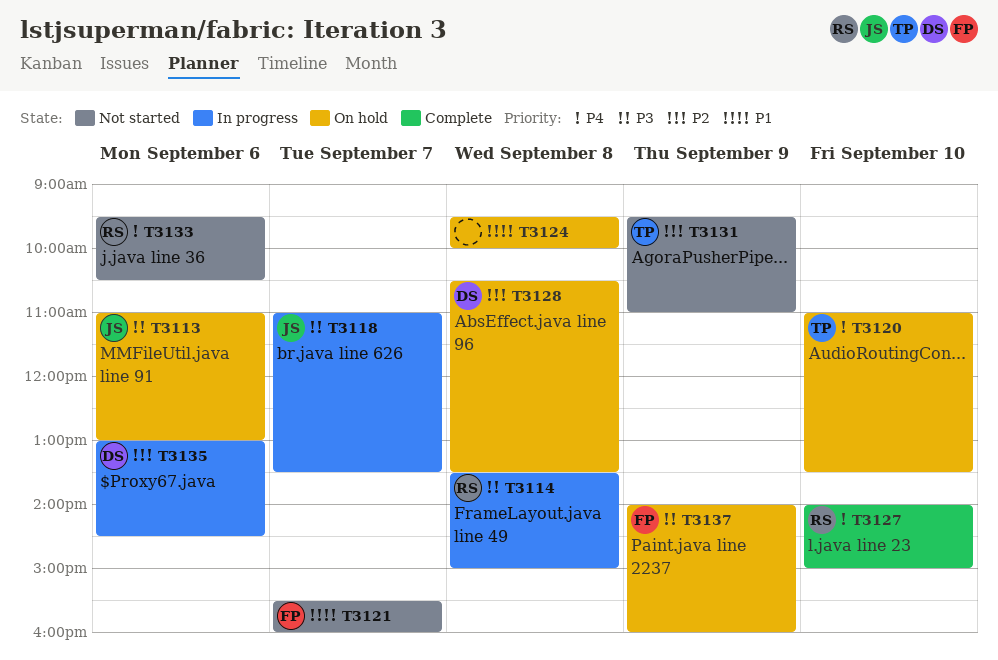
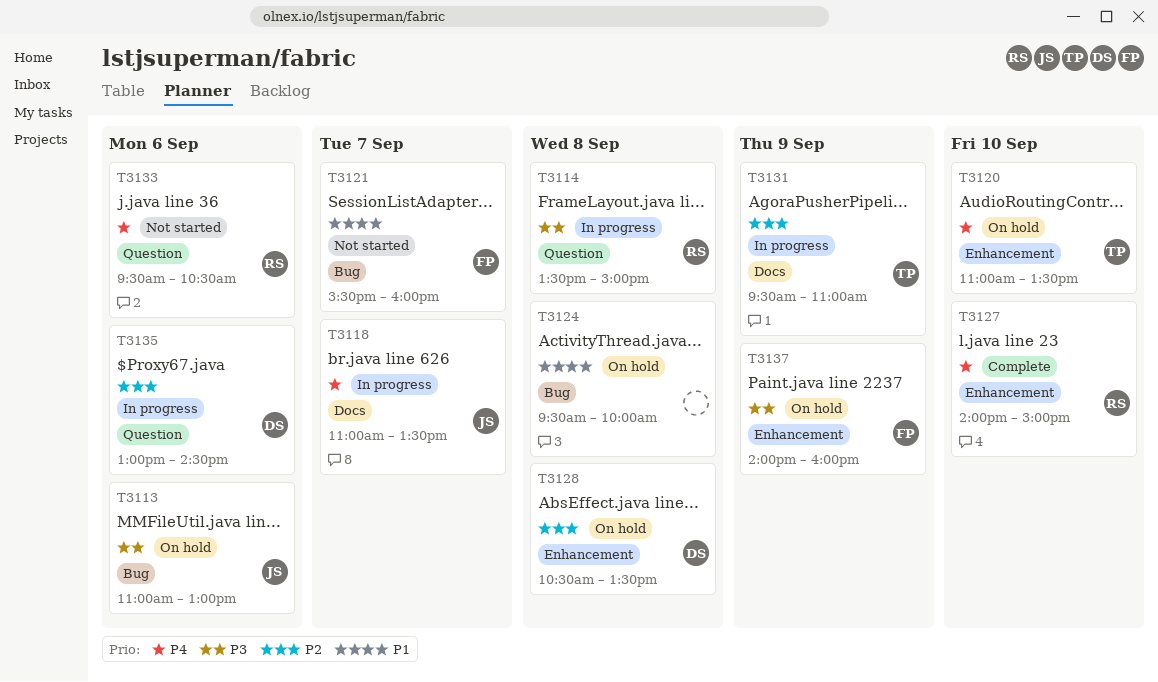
T3118, priority: P3 -> P4
T3131, status: Not started -> In progress

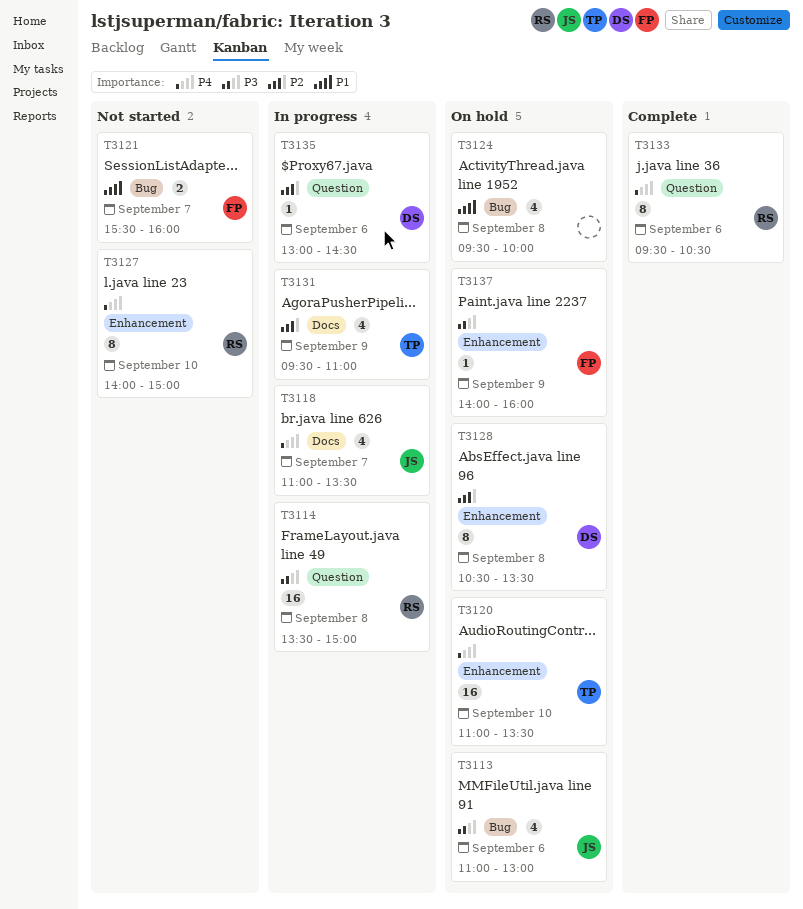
T3127, status: Complete -> Not started
T3133, status: Not started -> Complete

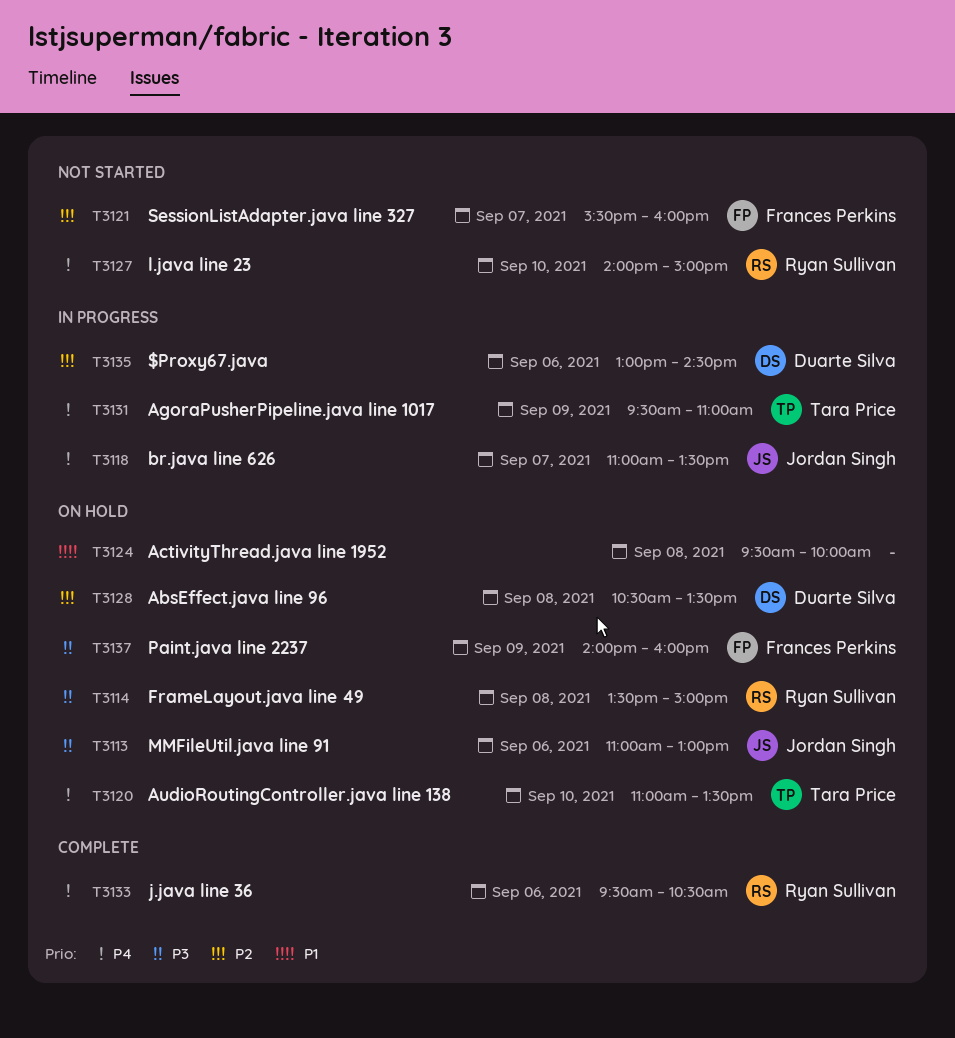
T3114, status: In progress -> On hold
T3121, priority: P1 -> P2
T3131, priority: P2 -> P4

